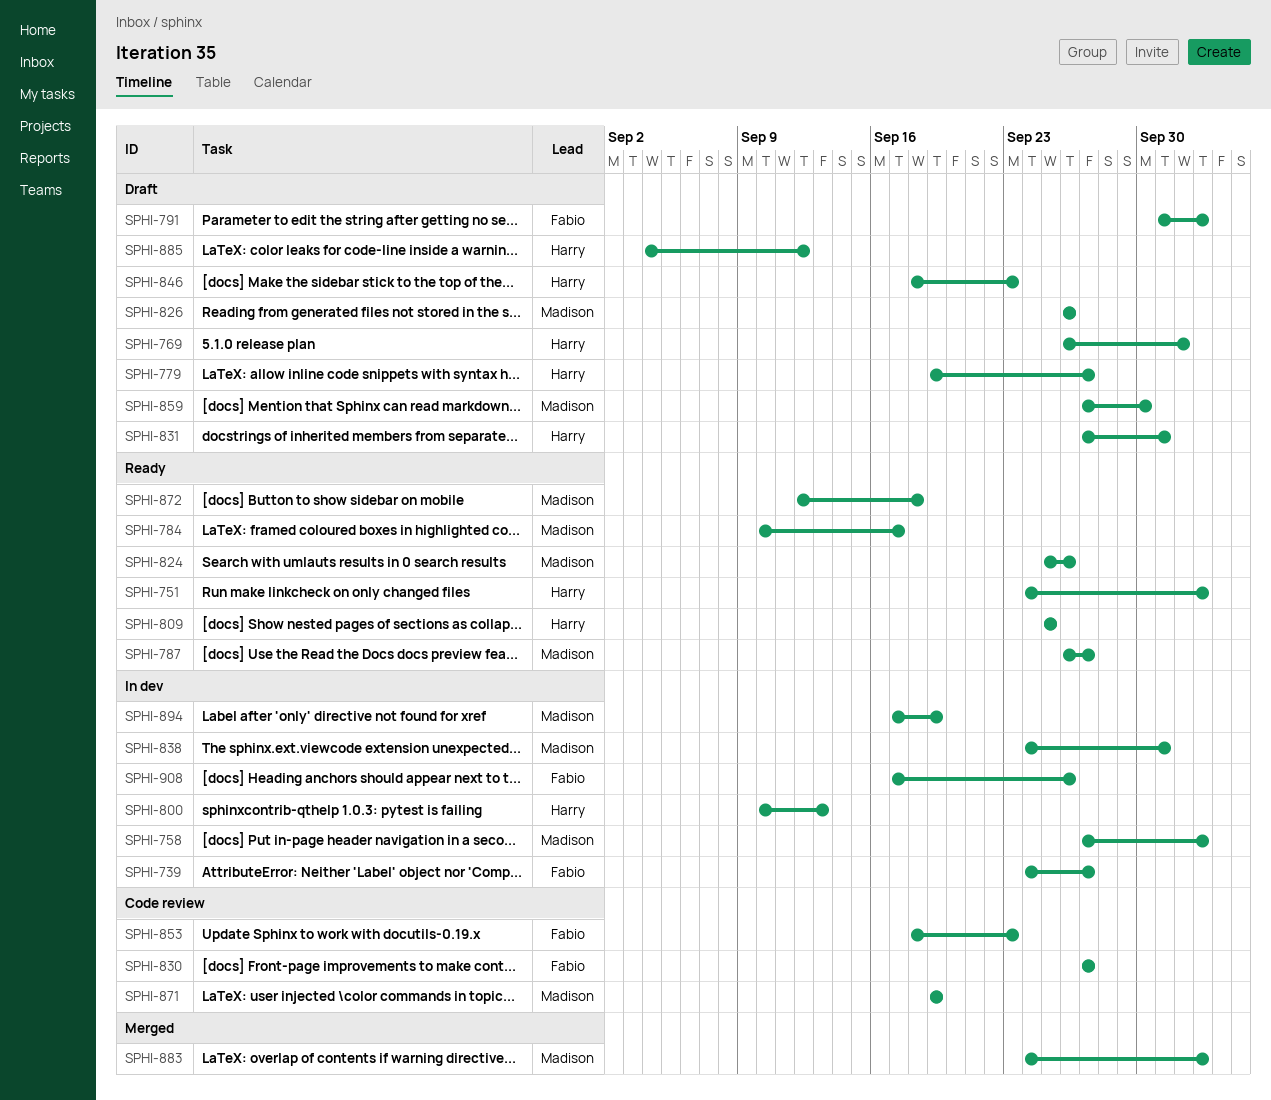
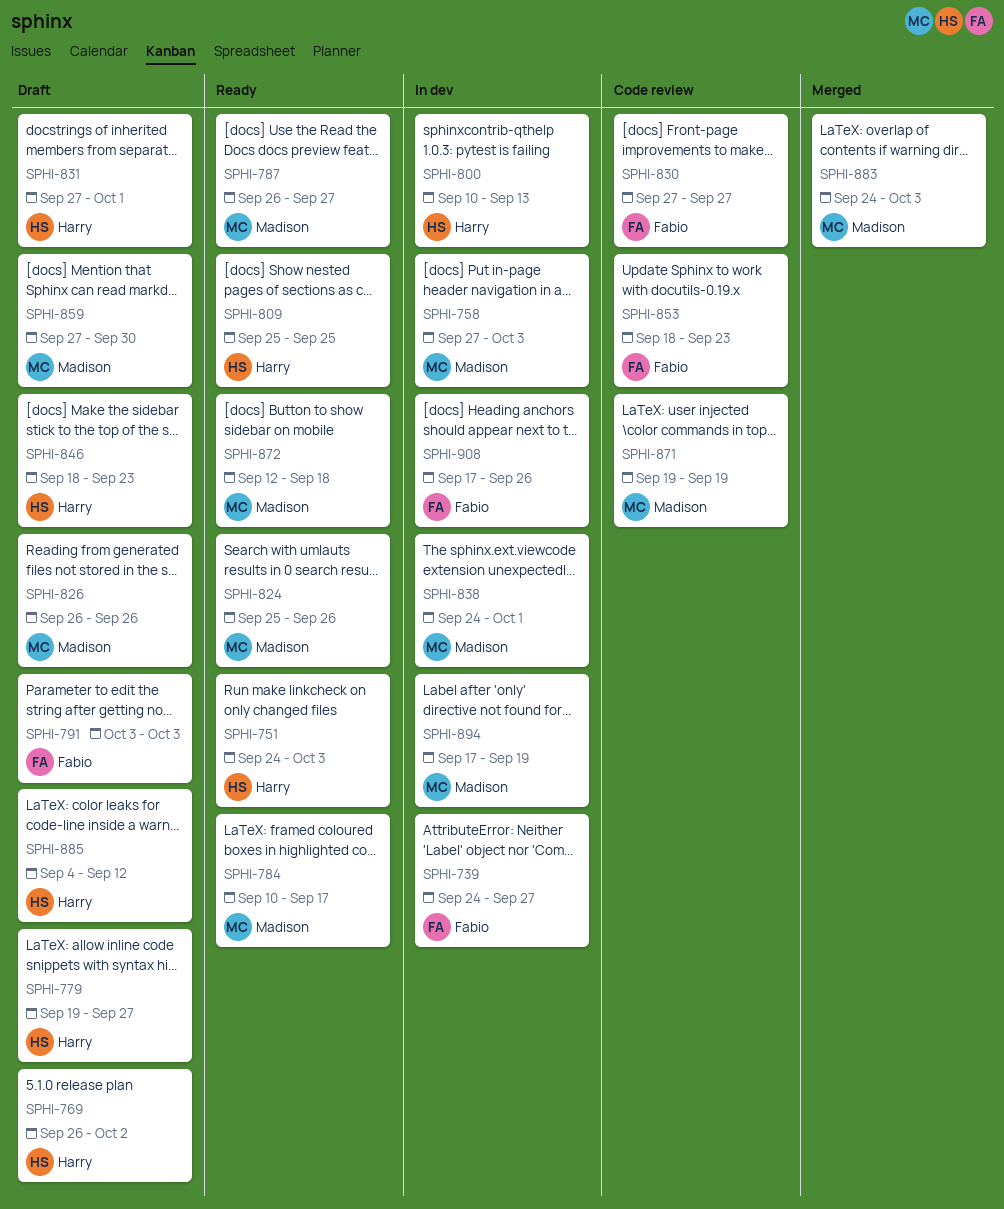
SPHI-791, start: Oct 1 -> Oct 3

